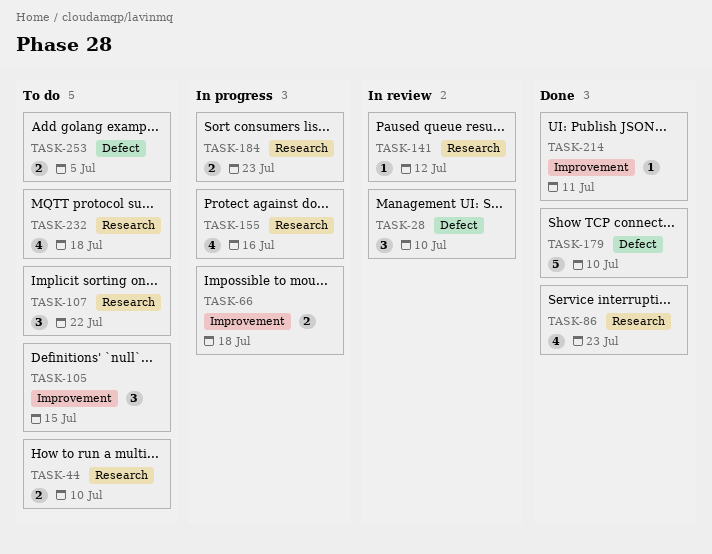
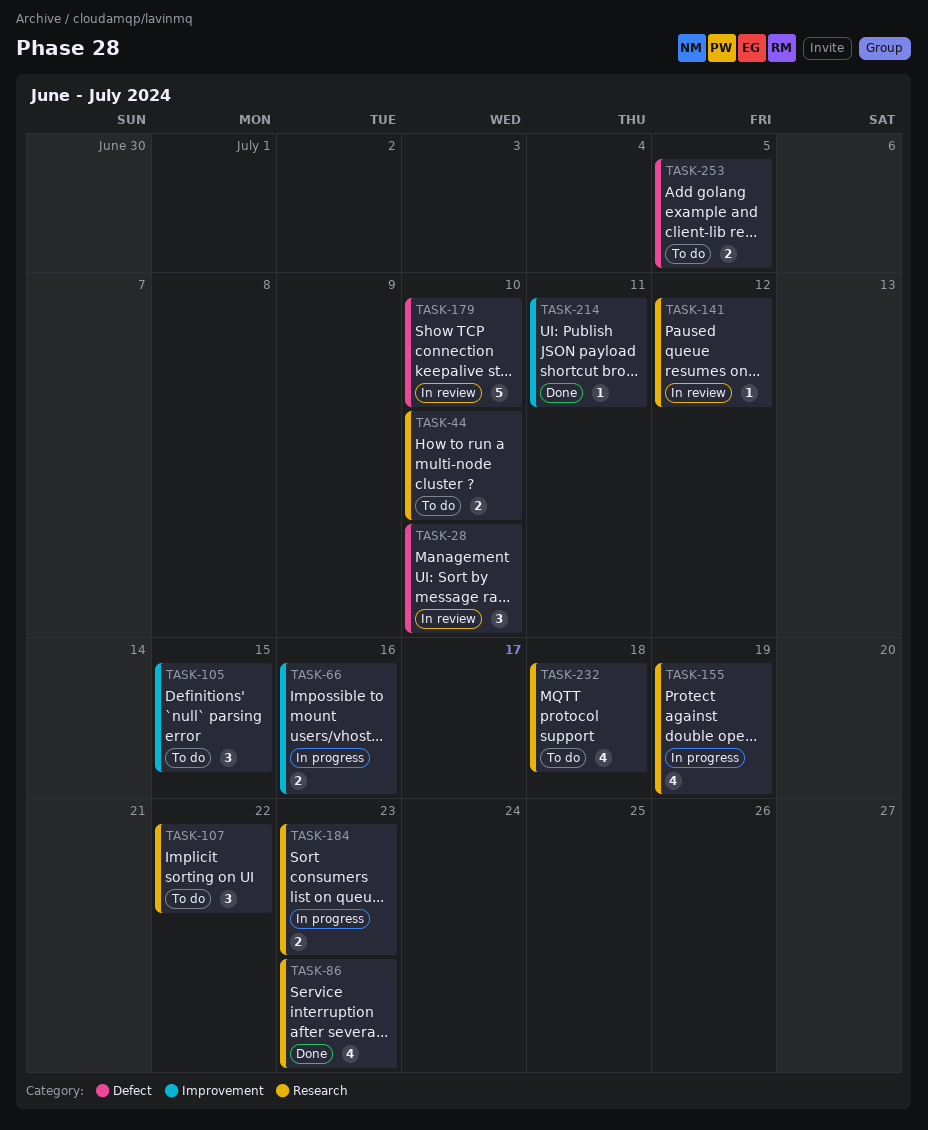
TASK-66, due: Jul 18 -> Jul 16
TASK-155, due: Jul 16 -> Jul 19
TASK-179, status: Done -> In review

